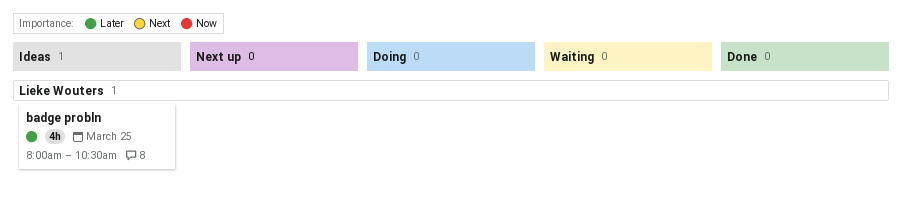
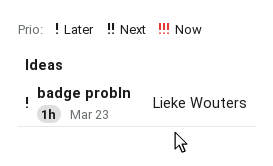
badge probln, estimate: 4h -> 1h
badge probln, day: Mar 25 -> Mar 23

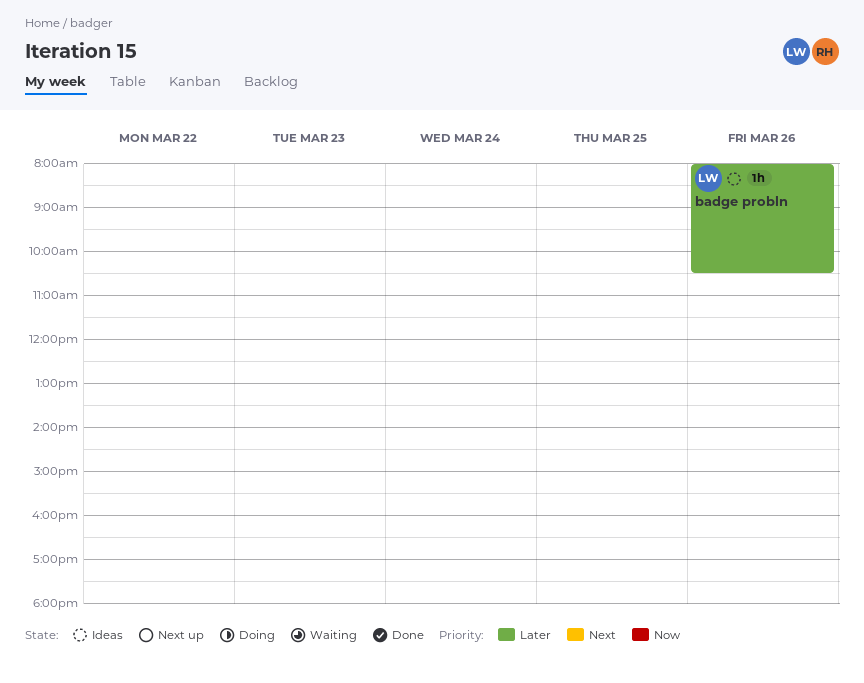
badge probln, day: Mar 23 -> Mar 26

